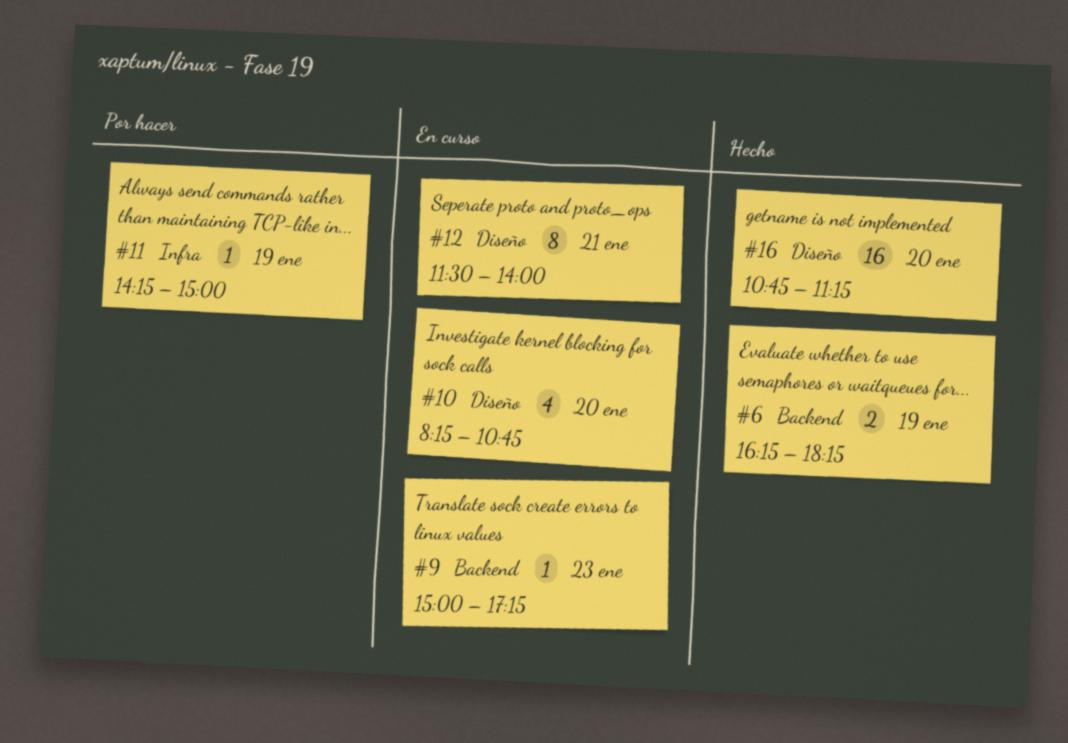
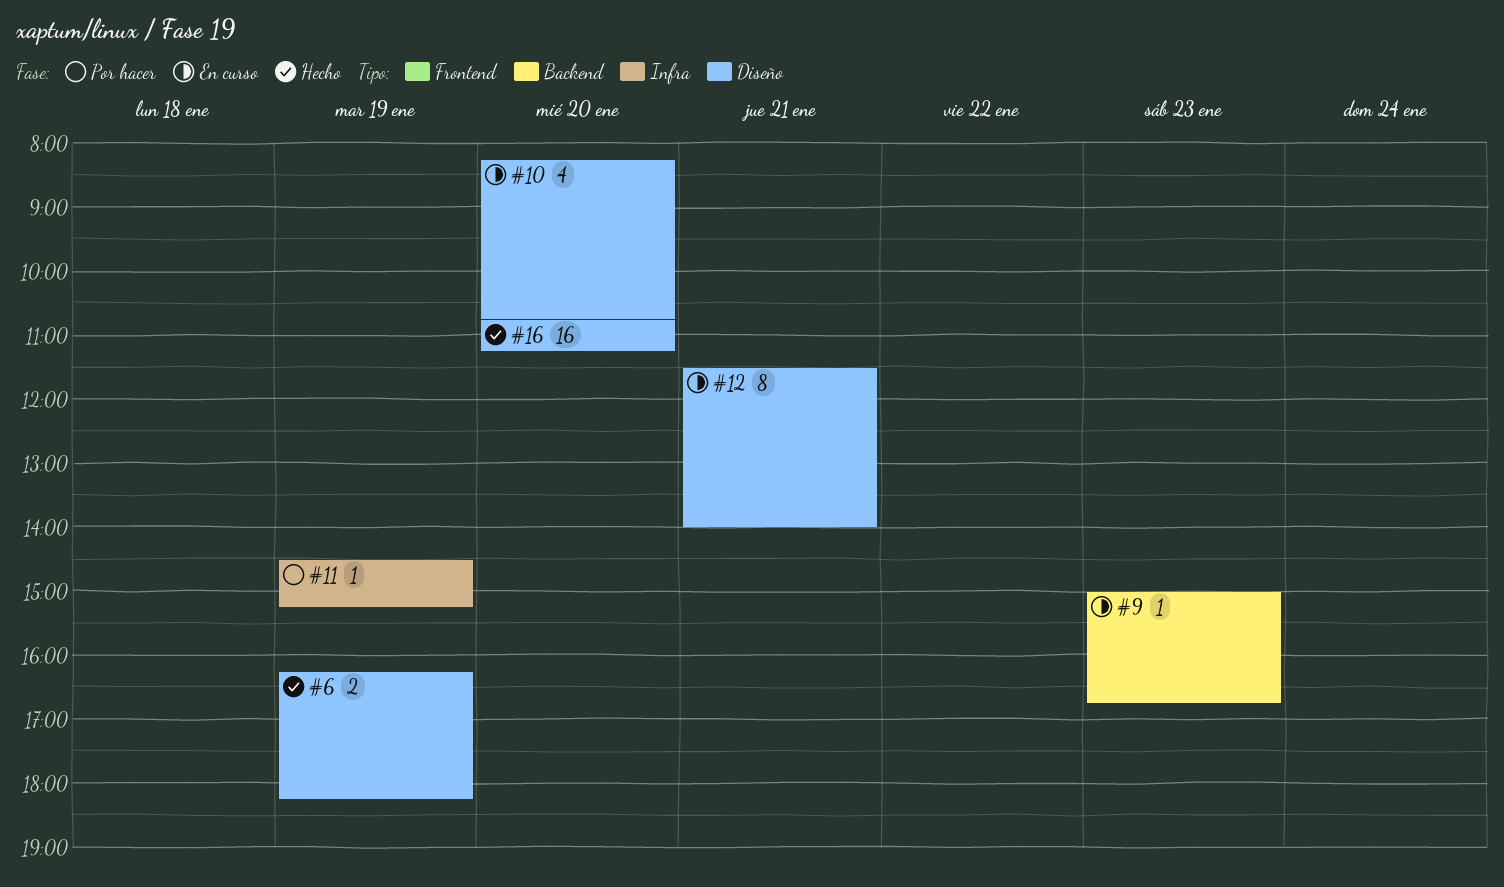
#6, label: Backend -> Diseño
#9, ends: 17:15 -> 16:45
#11, begins: 14:15 -> 14:30
#11, ends: 15:00 -> 15:15

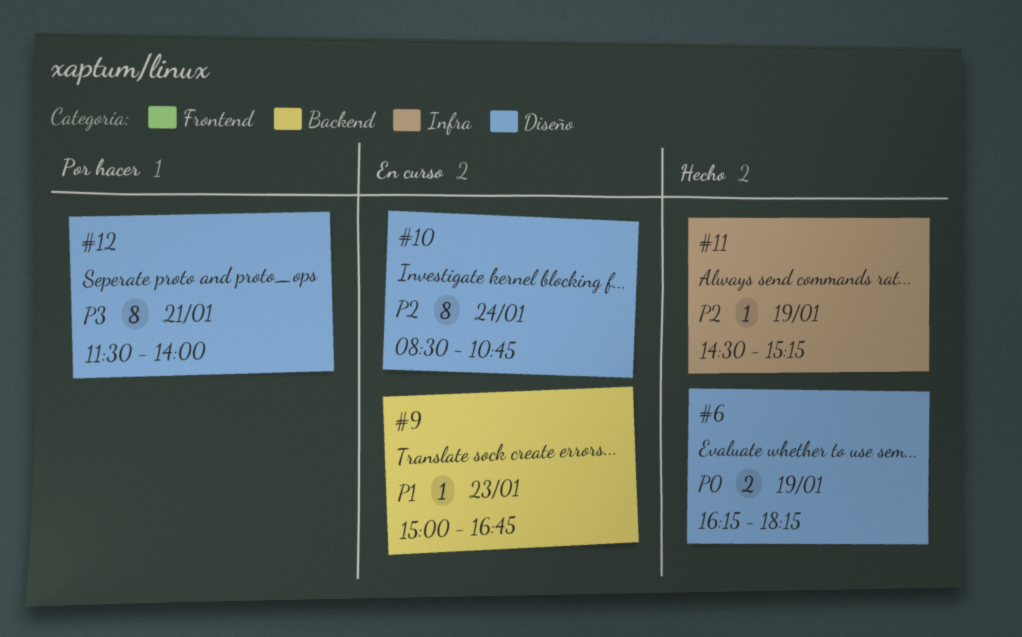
#10, estimate: 4 -> 8
#10, day: Jan 20 -> Jan 24
#10, begins: 08:15 -> 08:30
#11, status: Por hacer -> Hecho
#12, status: En curso -> Por hacer
#16: present -> none

